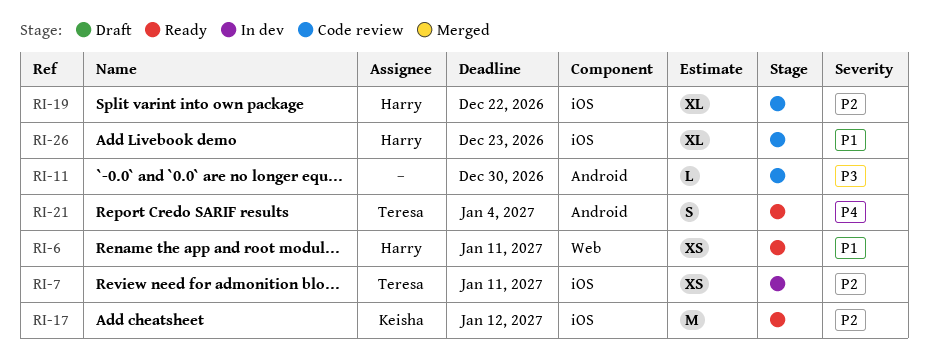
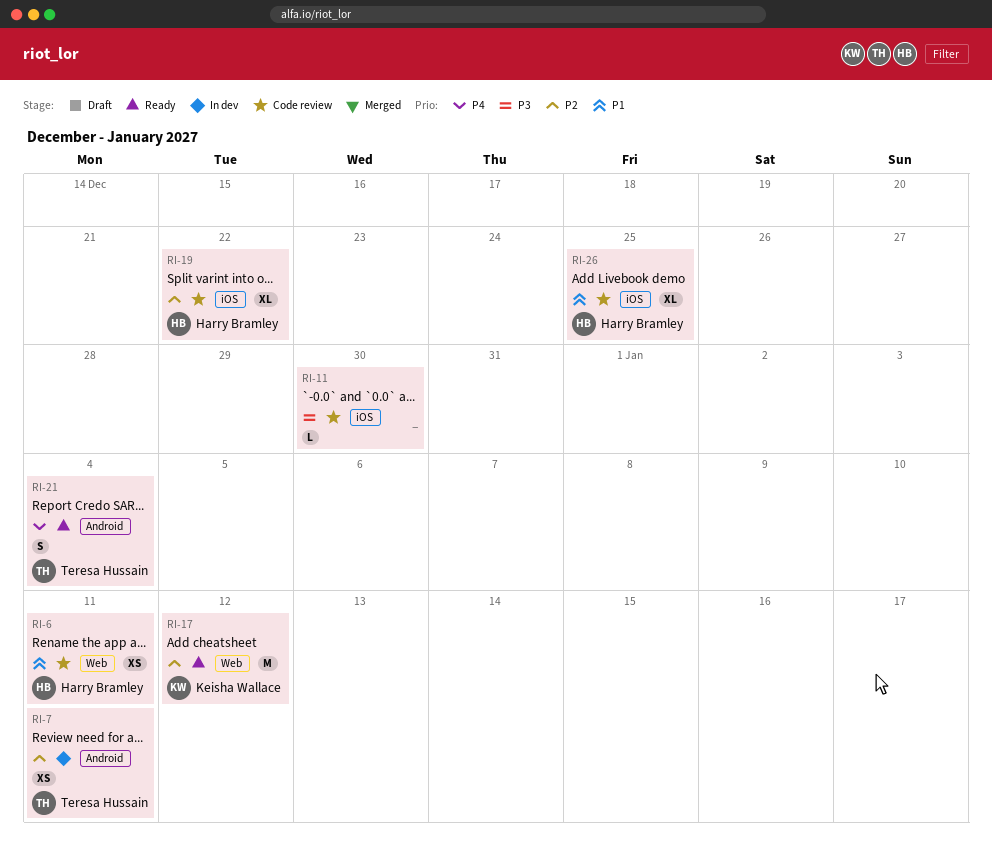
RI-6, status: Ready -> Code review
RI-7, label: iOS -> Android
RI-11, label: Android -> iOS
RI-17, label: iOS -> Web
RI-26, due: Dec 23 -> Dec 25

